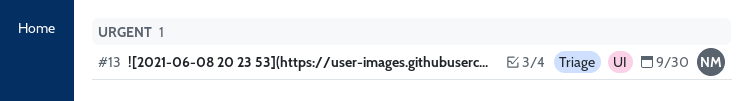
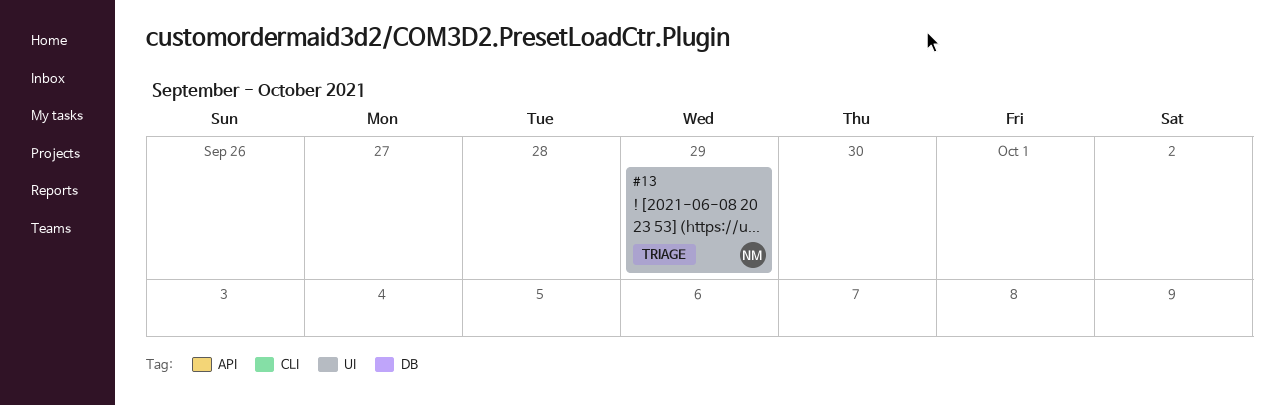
#13, due: Sep 30 -> Sep 29

